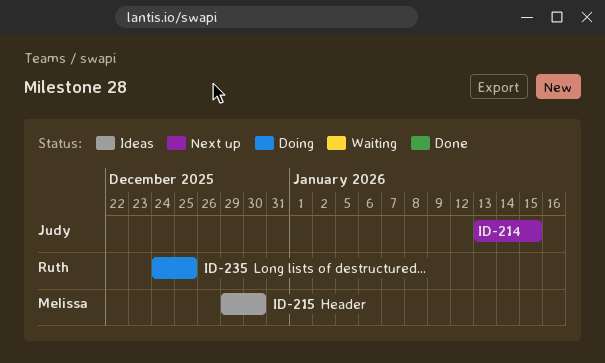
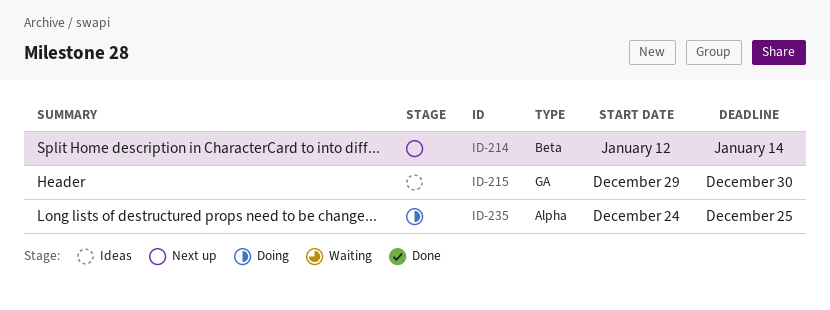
ID-214, start: Jan 13 -> Jan 12
ID-214, due: Jan 15 -> Jan 14

